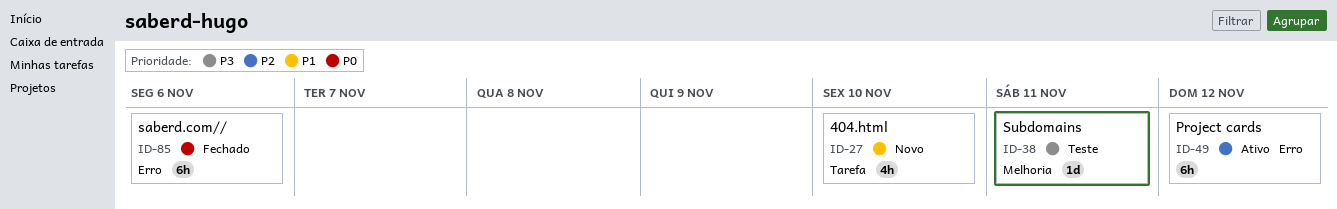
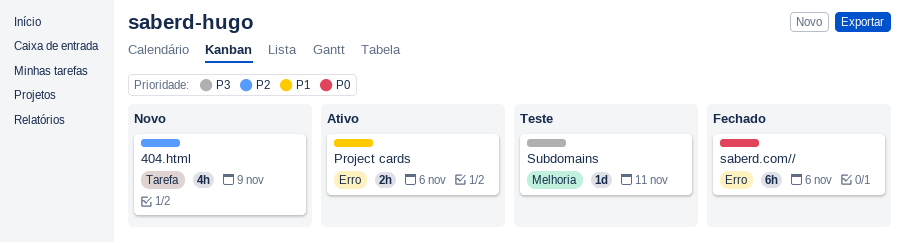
404.html, priority: P1 -> P2
404.html, due: Nov 10 -> Nov 9
Project cards, priority: P2 -> P1
Project cards, estimate: 6h -> 2h
Project cards, due: Nov 12 -> Nov 6

